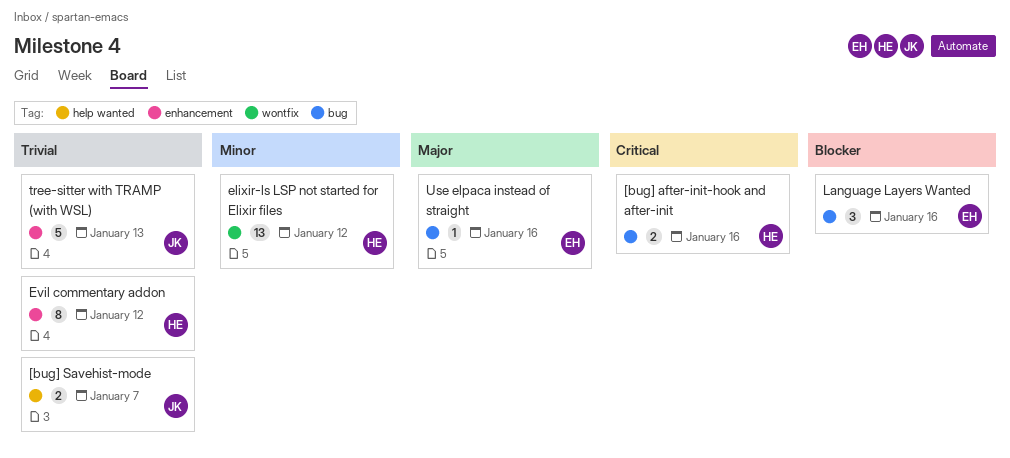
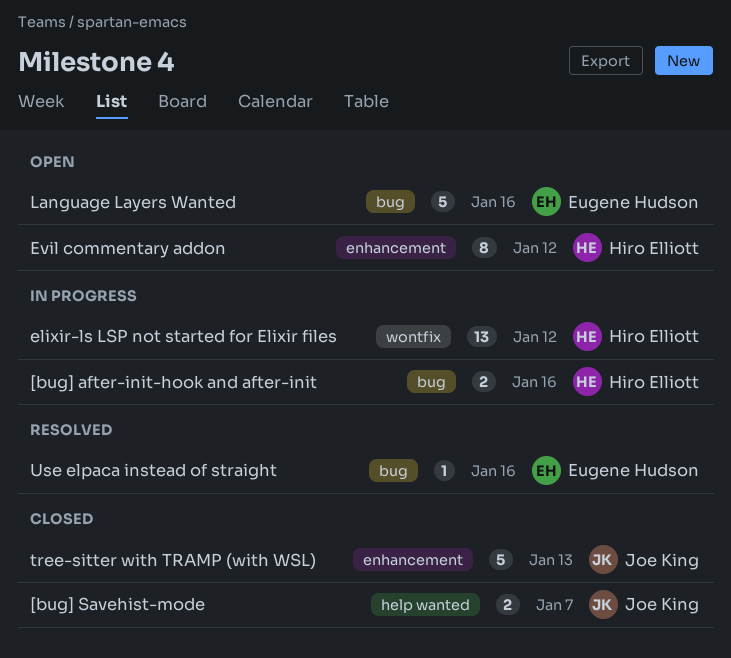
Language Layers Wanted, estimate: 3 -> 5

